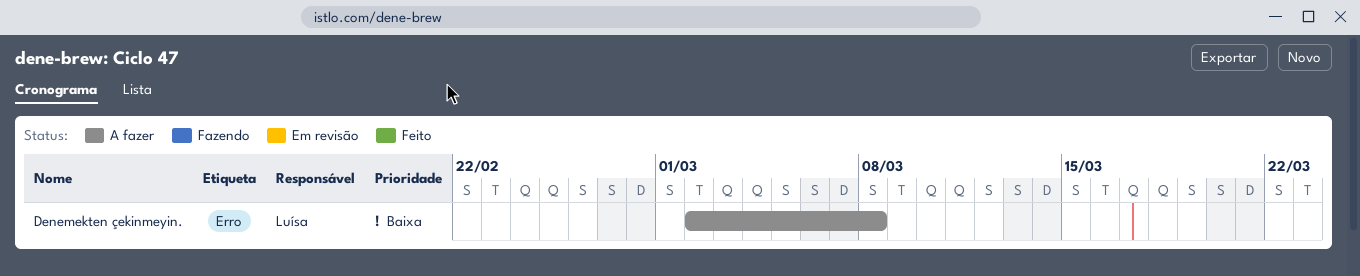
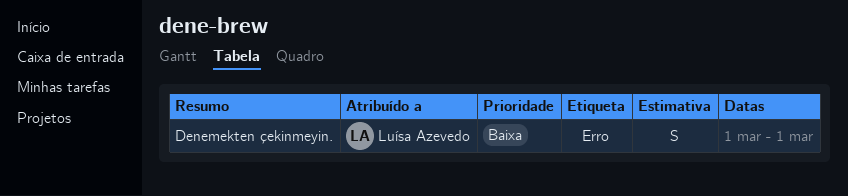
Denemekten çekinmeyin., start: Mar 2 -> Mar 1
Denemekten çekinmeyin., due: Mar 8 -> Mar 1

